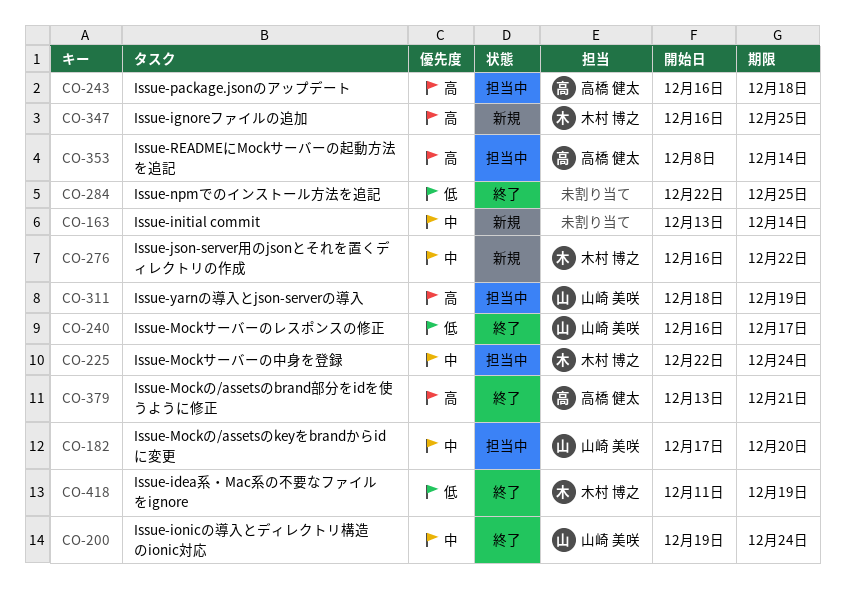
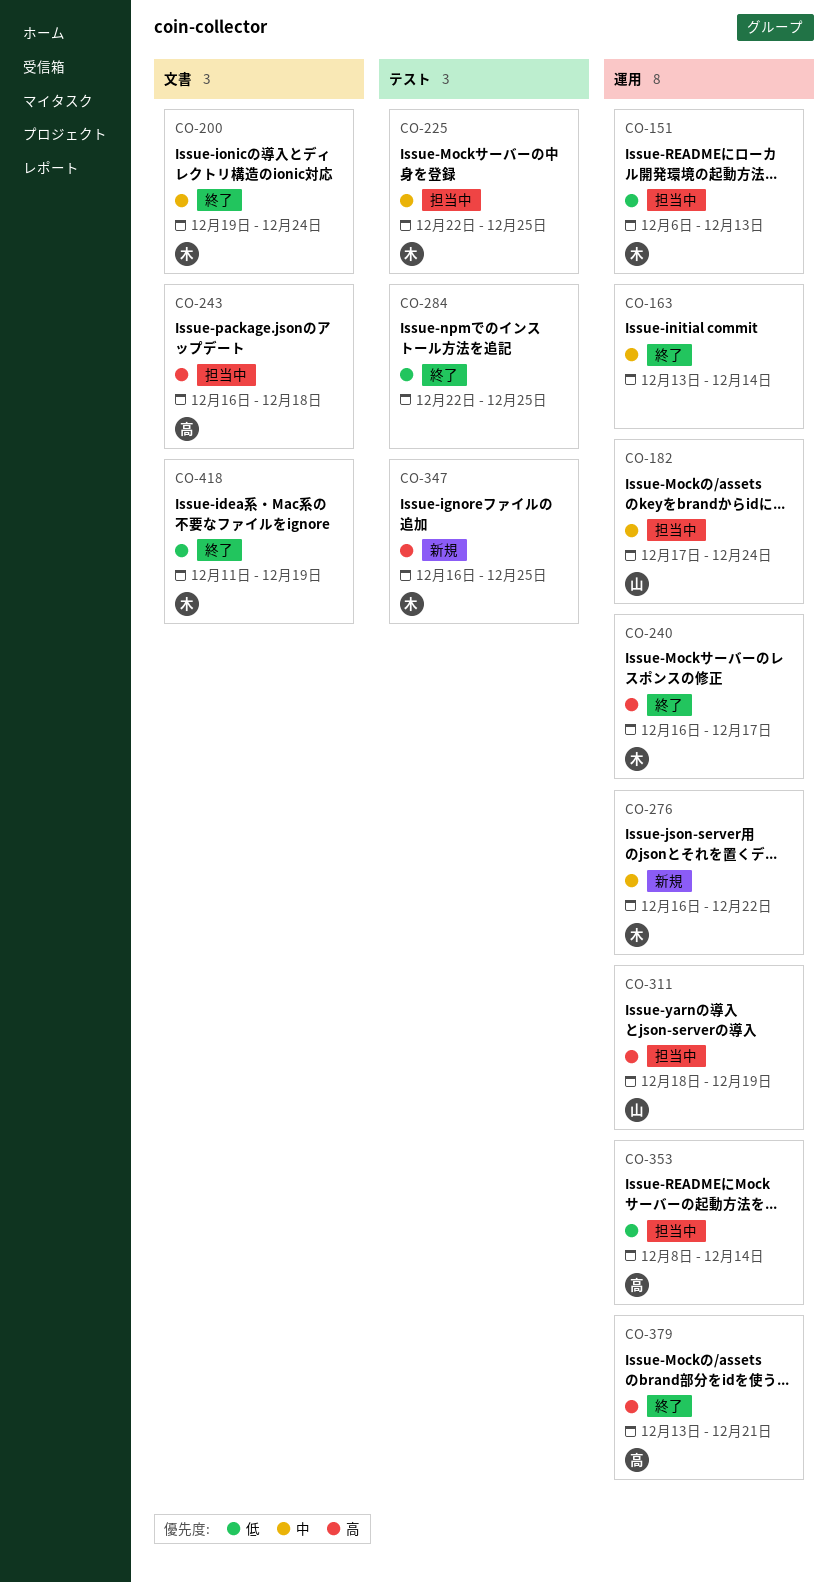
CO-151: none -> present
CO-163, status: 新規 -> 終了
CO-182, due: Dec 20 -> Dec 24
CO-200, owner: 山崎 美咲 -> 木村 博之
CO-225, due: Dec 24 -> Dec 25
CO-240, owner: 山崎 美咲 -> 木村 博之
CO-240, priority: 低 -> 高
CO-353, priority: 高 -> 低

